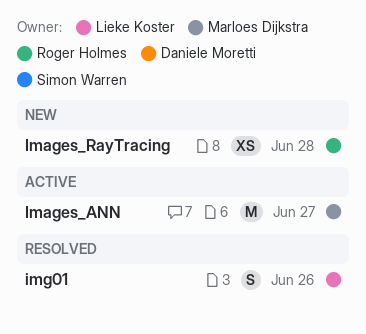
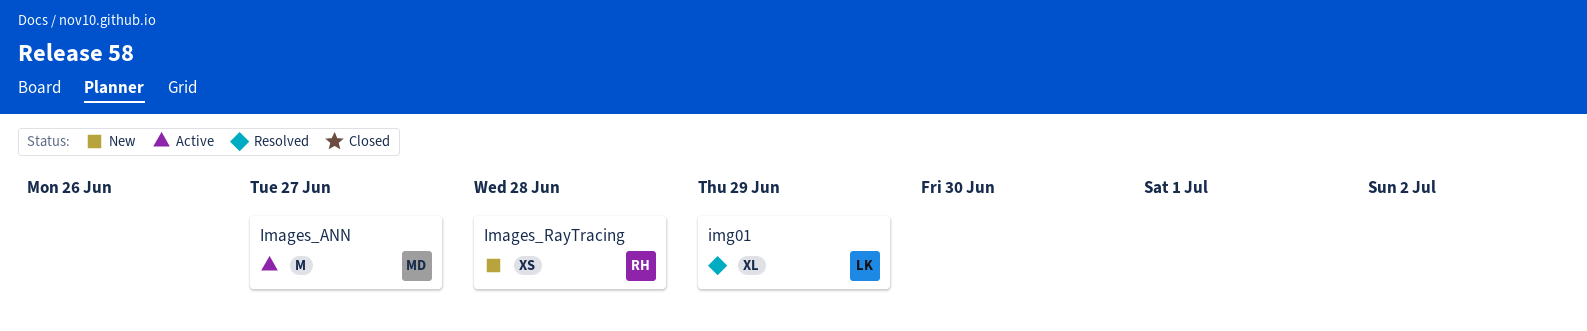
img01, estimate: S -> XL
img01, due: Jun 26 -> Jun 29

